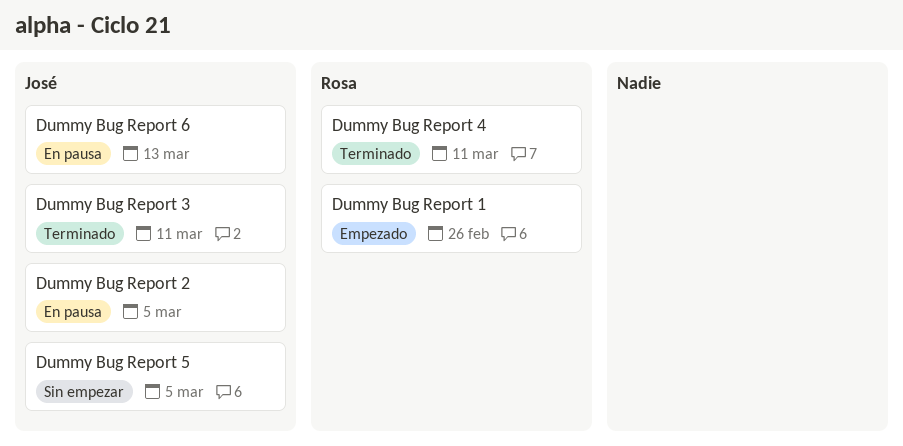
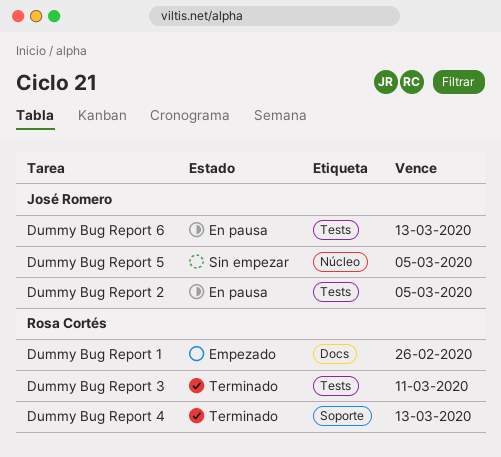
Dummy Bug Report 3, owner: José Romero -> Rosa Cortés
Dummy Bug Report 4, due: Mar 11 -> Mar 13

